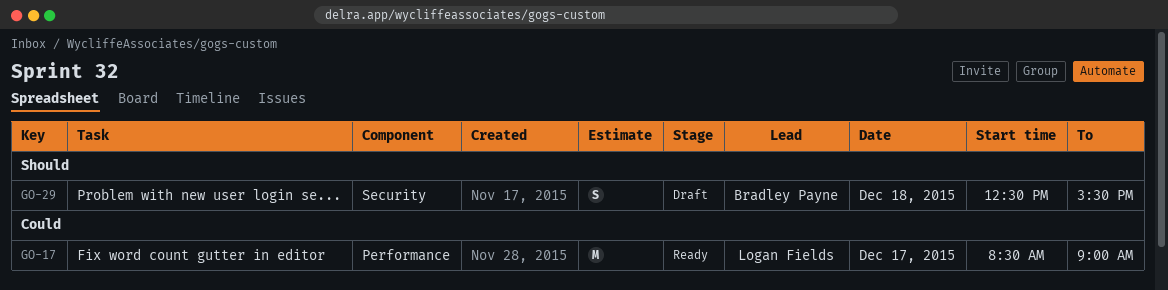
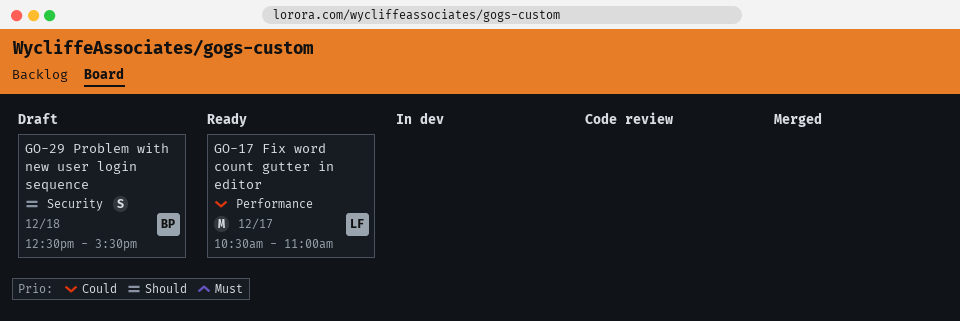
GO-17, begins: 08:30 -> 10:30
GO-17, ends: 09:00 -> 11:00

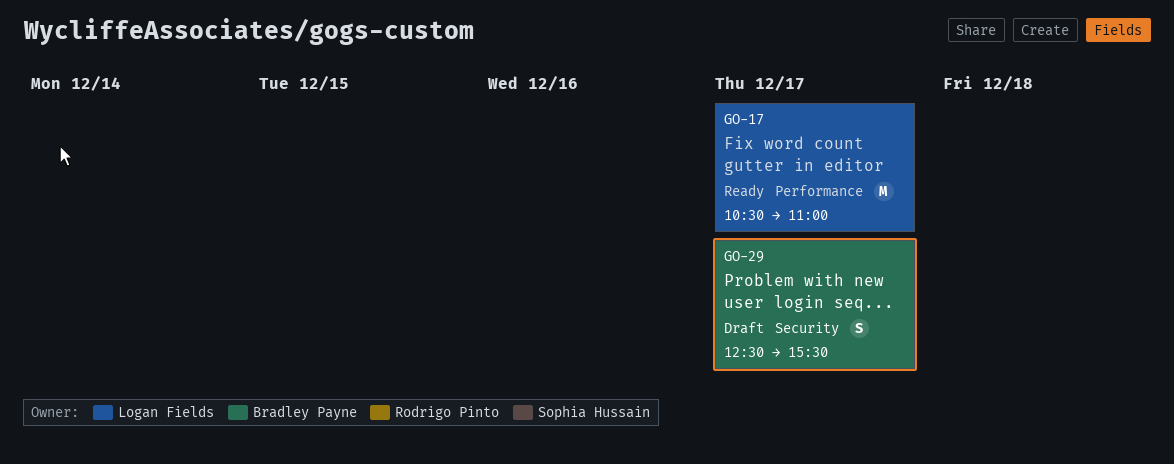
GO-29, day: Dec 18 -> Dec 17

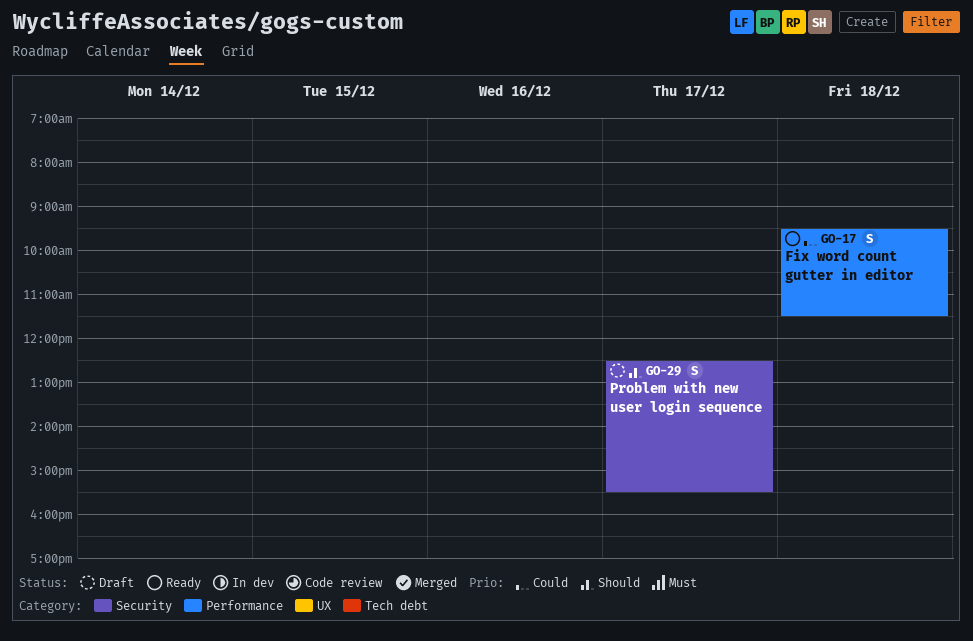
GO-17, estimate: M -> S
GO-17, day: Dec 17 -> Dec 18
GO-17, begins: 10:30 -> 09:30
GO-17, ends: 11:00 -> 11:30

